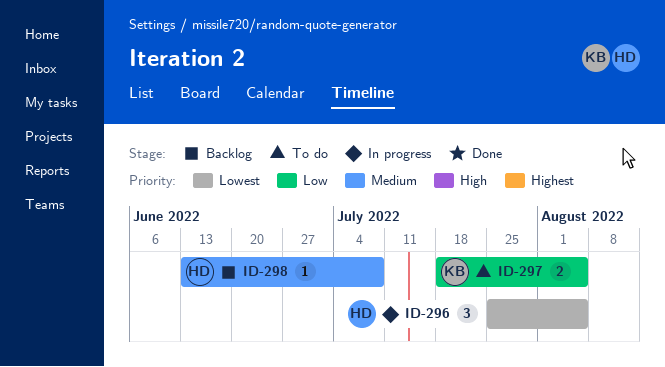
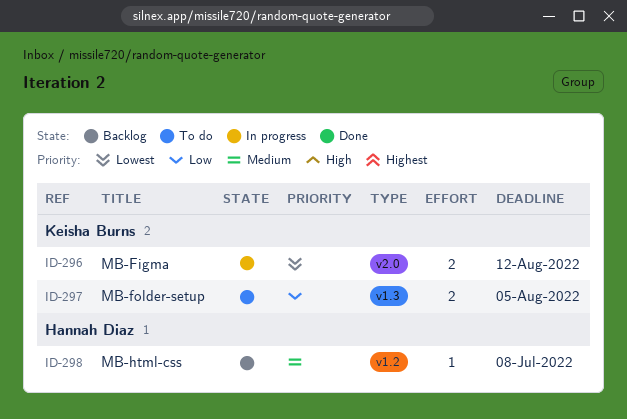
ID-296, owner: Hannah Diaz -> Keisha Burns
ID-296, estimate: 3 -> 2
ID-296, due: Aug 5 -> Aug 12

